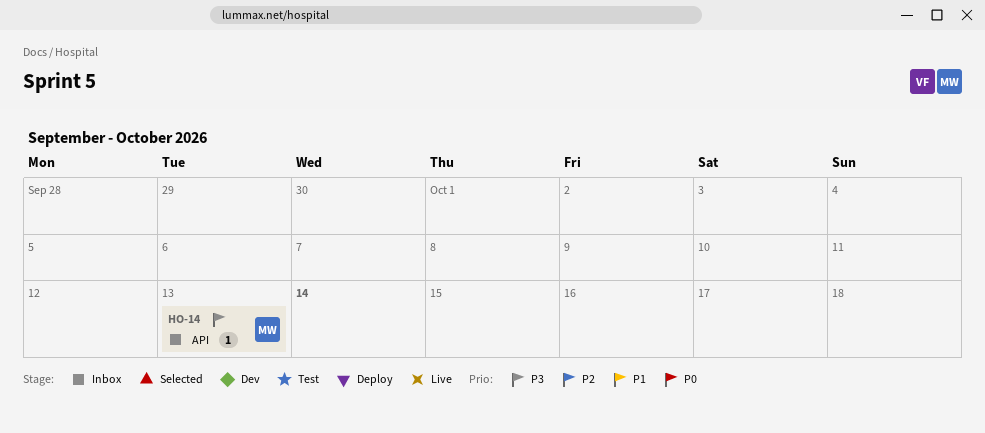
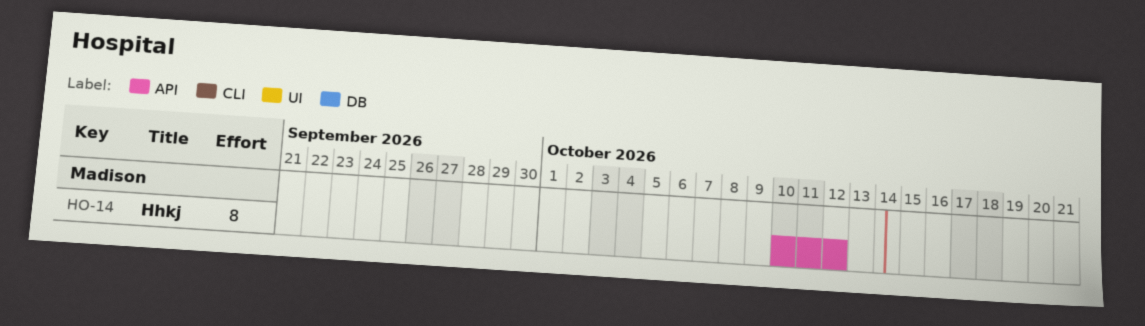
HO-14, estimate: 1 -> 8
HO-14, due: Oct 13 -> Oct 12

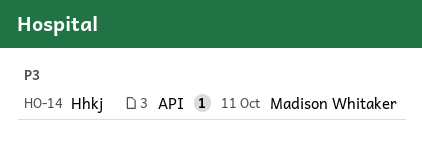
HO-14, estimate: 8 -> 1
HO-14, due: Oct 12 -> Oct 11

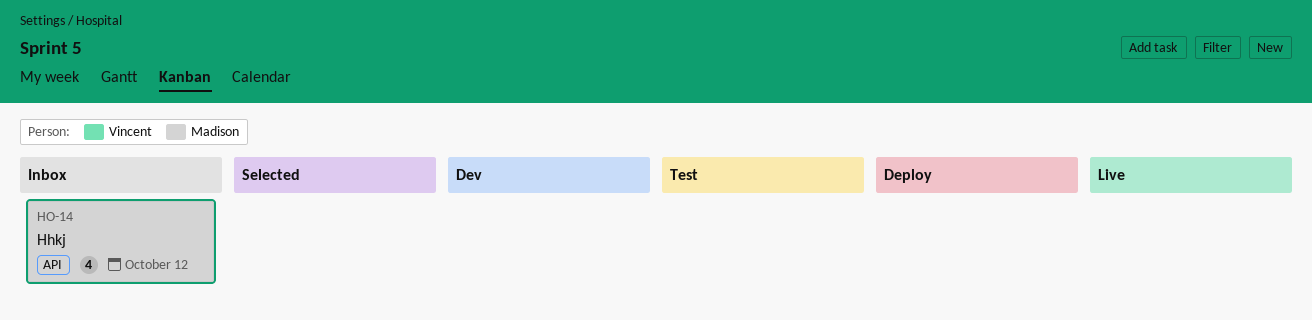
HO-14, estimate: 1 -> 4
HO-14, due: Oct 11 -> Oct 12

